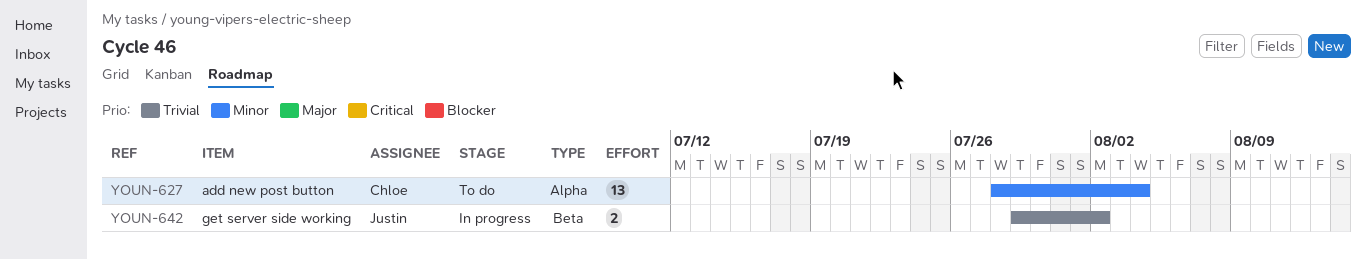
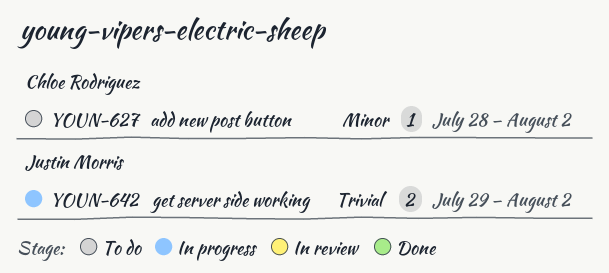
YOUN-627, estimate: 13 -> 1
YOUN-627, due: Aug 4 -> Aug 2

